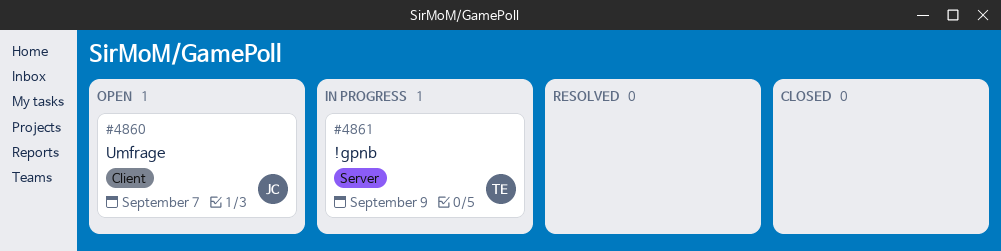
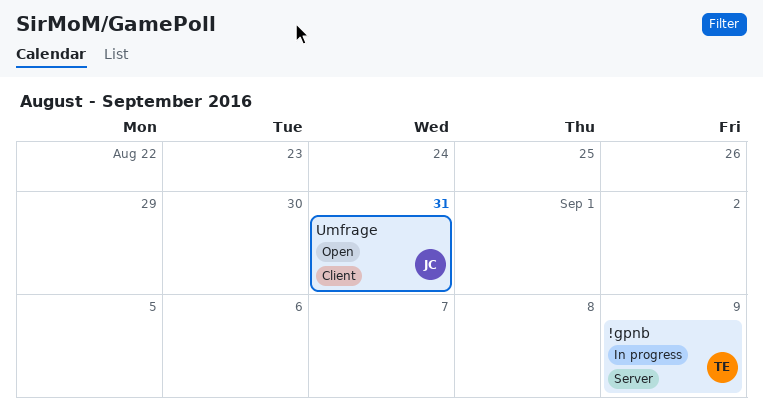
Umfrage, due: Sep 7 -> Aug 31

